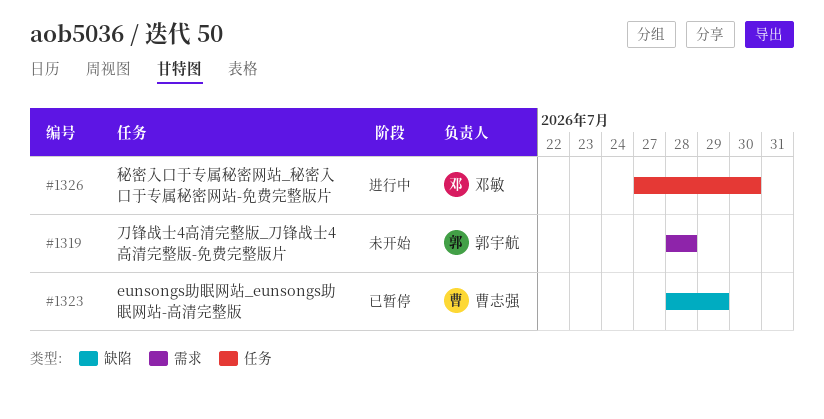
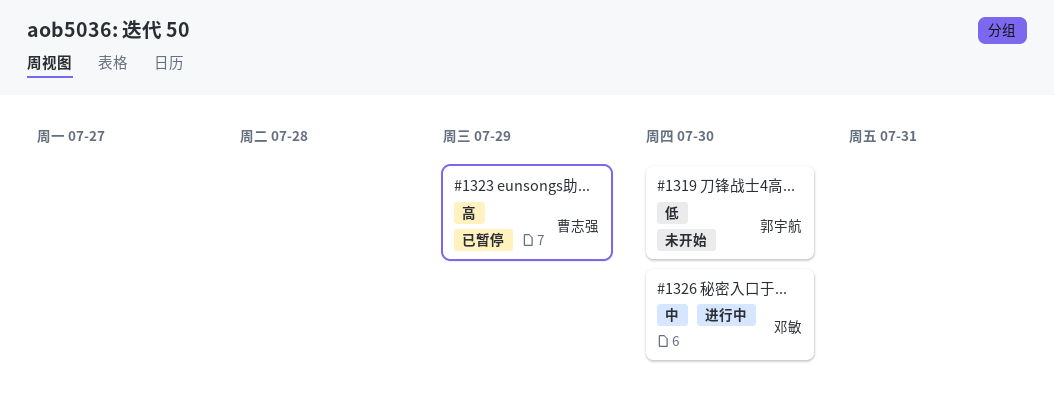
#1319, due: Jul 28 -> Jul 30

